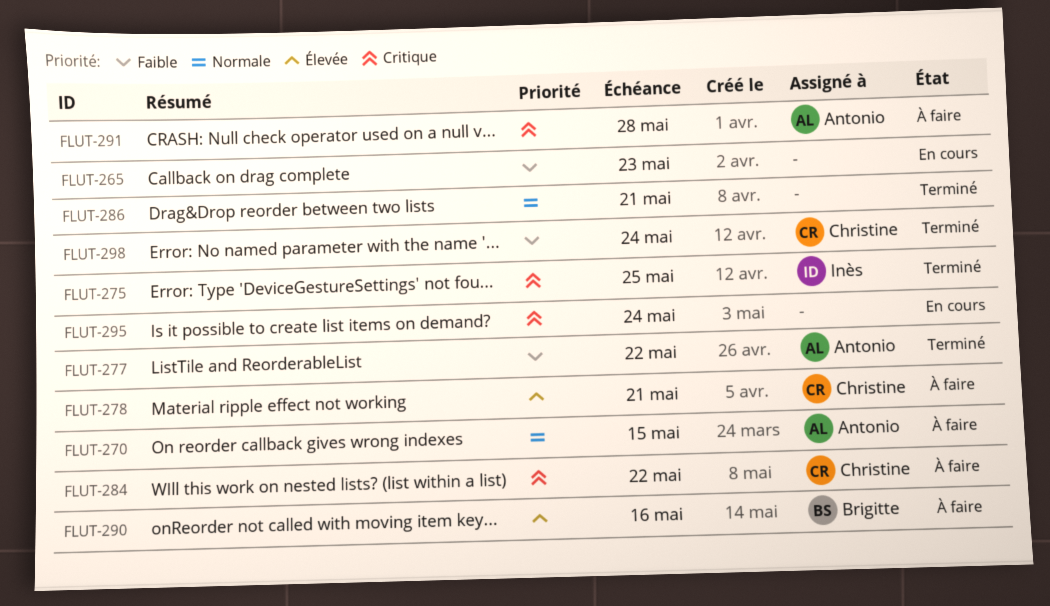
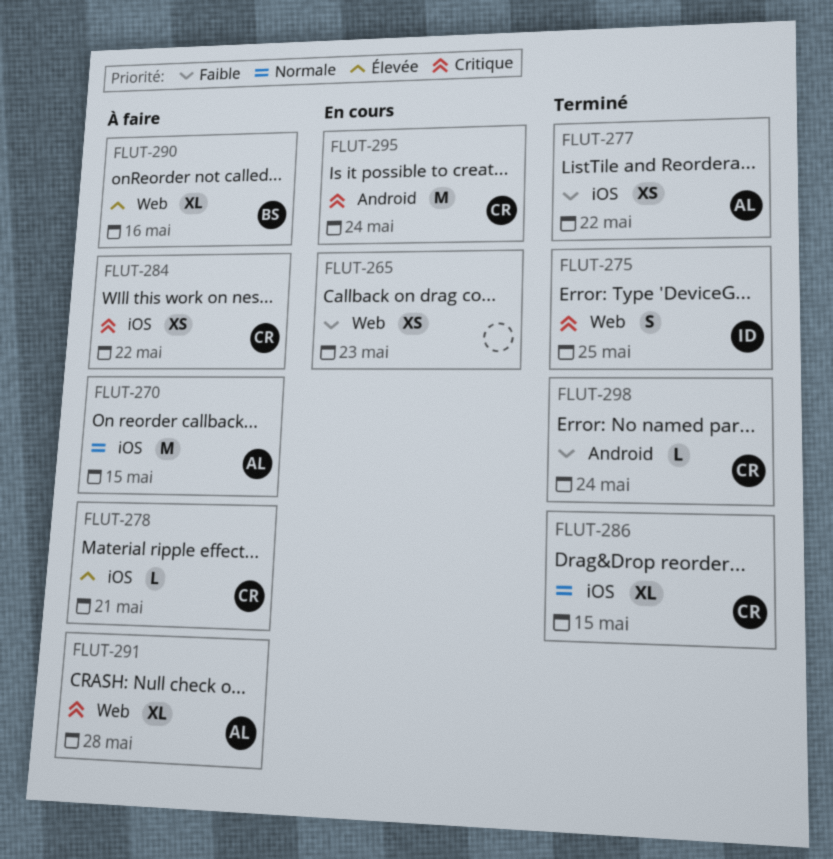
FLUT-286, owner: none -> Christine
FLUT-286, due: May 21 -> May 15
FLUT-295, owner: none -> Christine

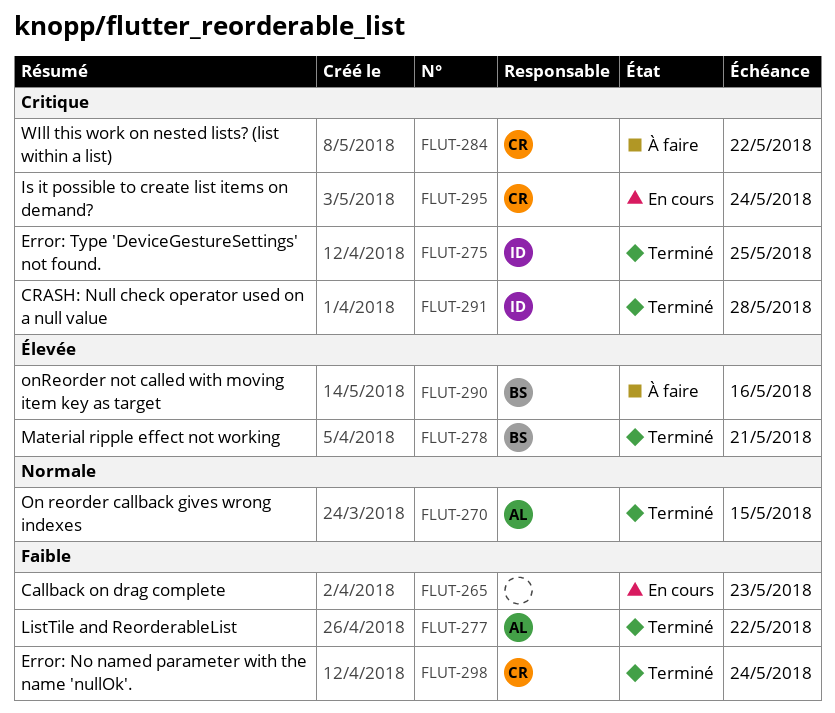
FLUT-270, status: À faire -> Terminé
FLUT-278, status: À faire -> Terminé
FLUT-278, owner: CR -> BS
FLUT-286: present -> none
FLUT-291, status: À faire -> Terminé
FLUT-291, owner: AL -> ID

